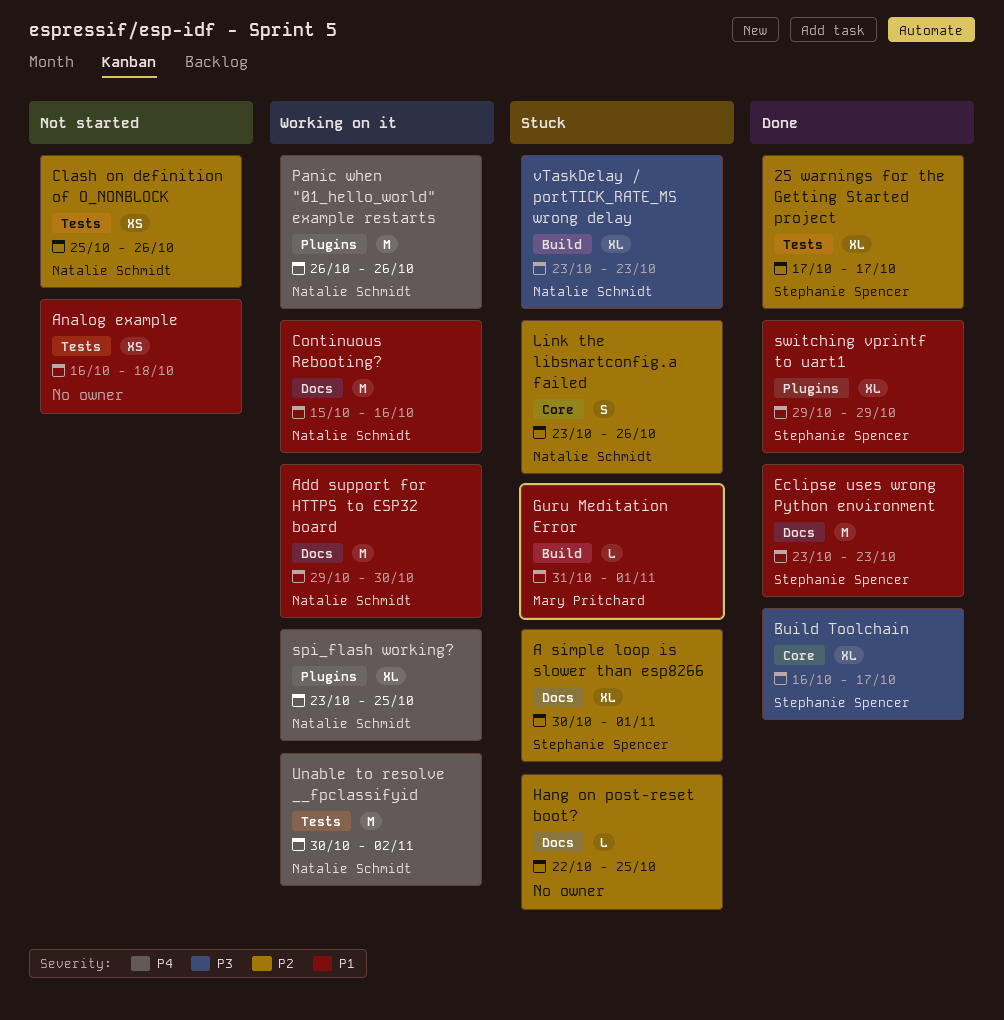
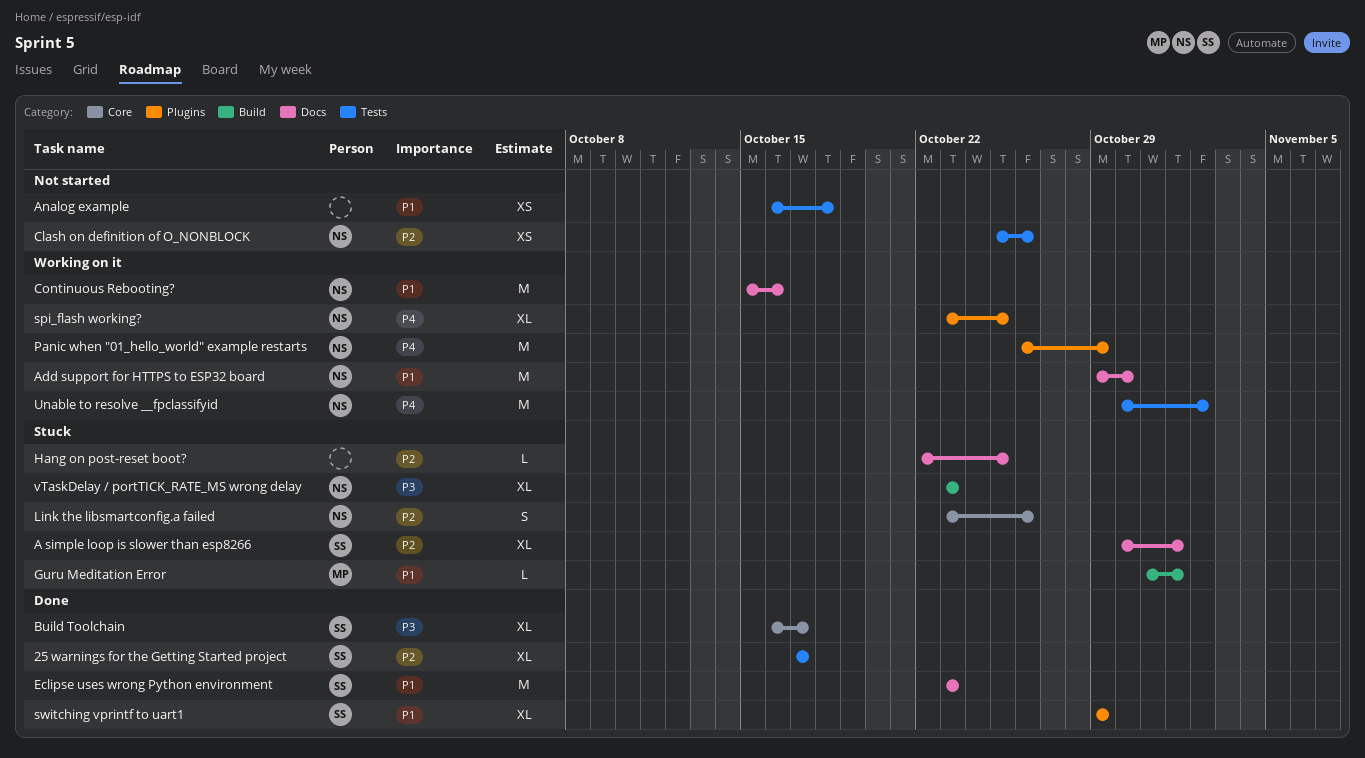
Panic when "01_hello_world" example restarts, due: Oct 26 -> Oct 29

